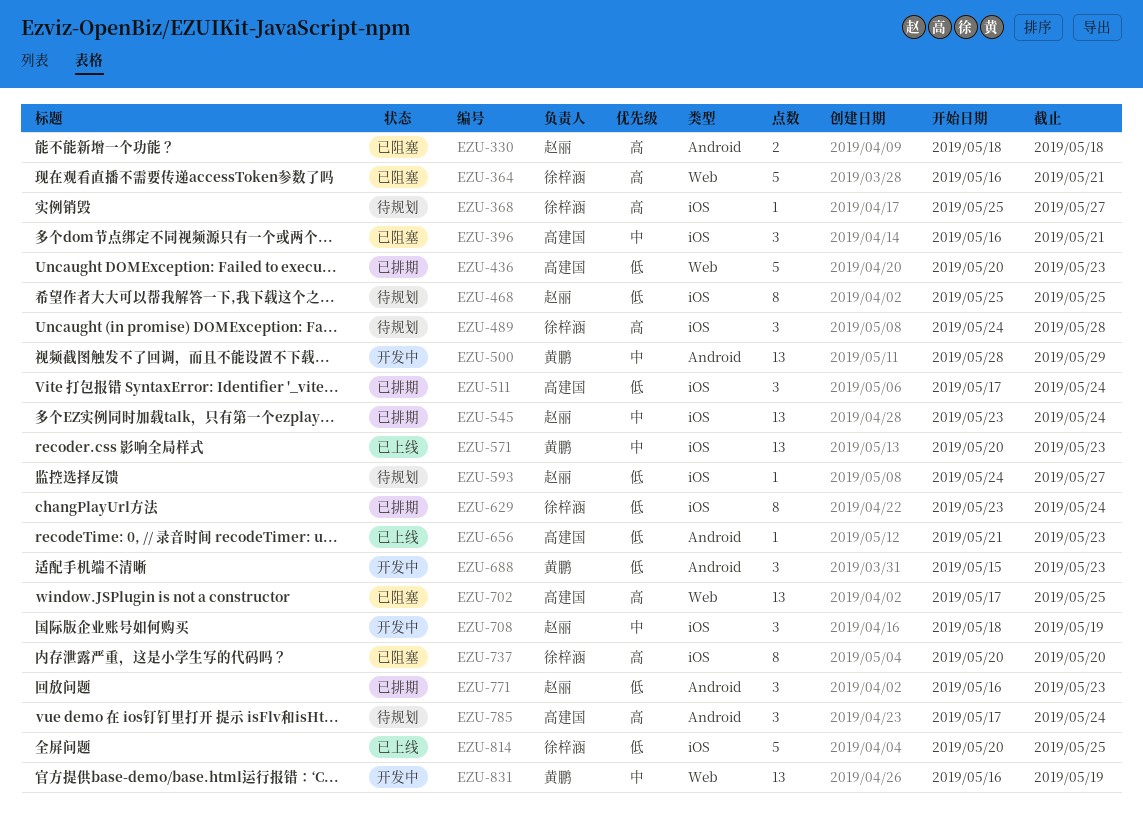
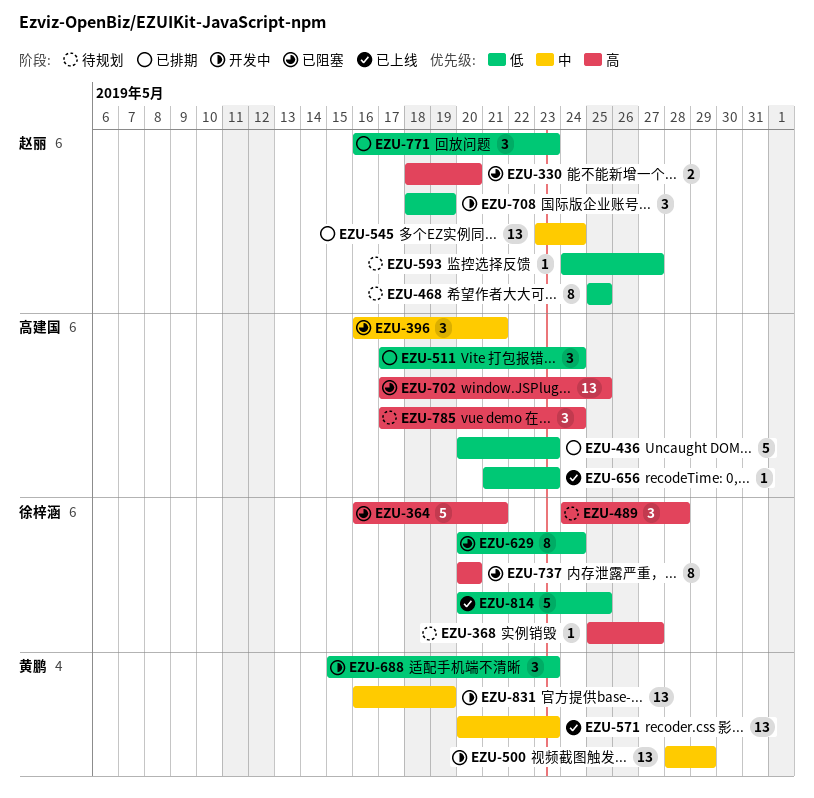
EZU-330, due: May 18 -> May 20
EZU-629, status: 已排期 -> 已阻塞
EZU-629, start: May 23 -> May 20
EZU-708, priority: 中 -> 低

